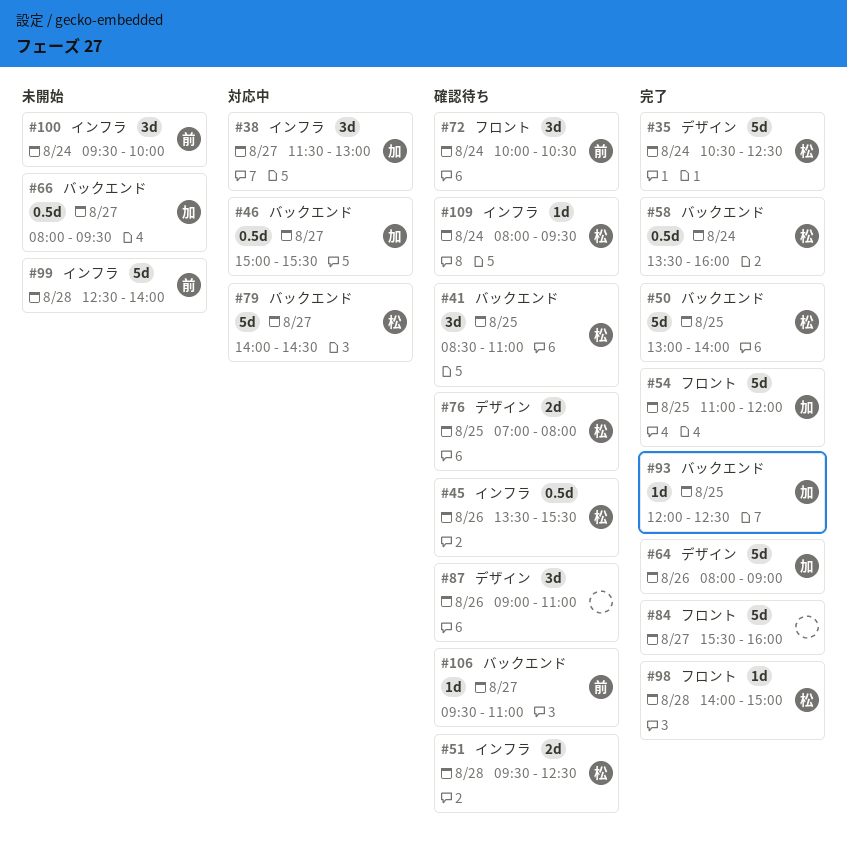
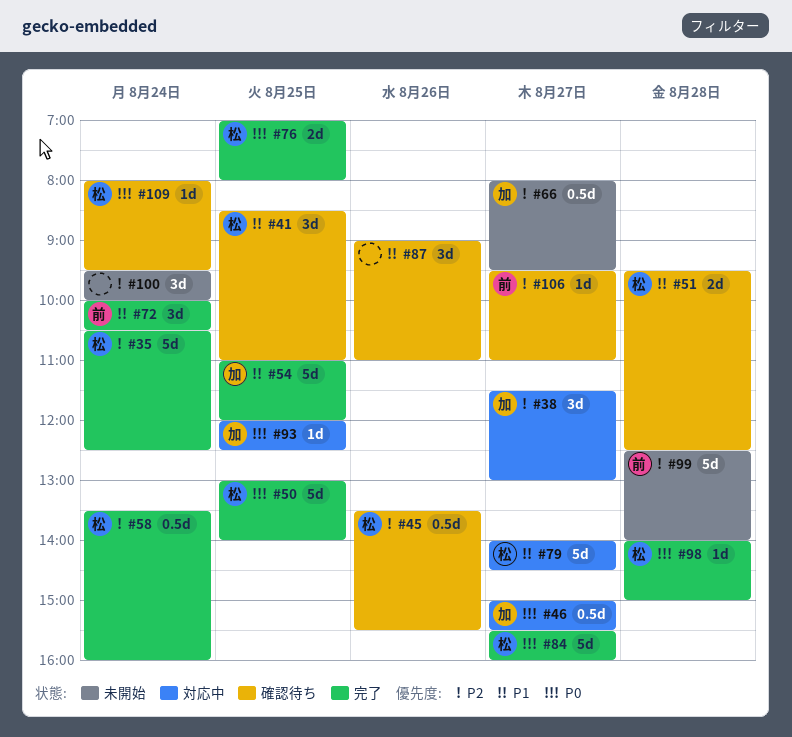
#64: present -> none
#72, status: 確認待ち -> 完了
#76, status: 確認待ち -> 完了
#84, owner: none -> 松
#93, status: 完了 -> 対応中
#100, owner: 前 -> none

